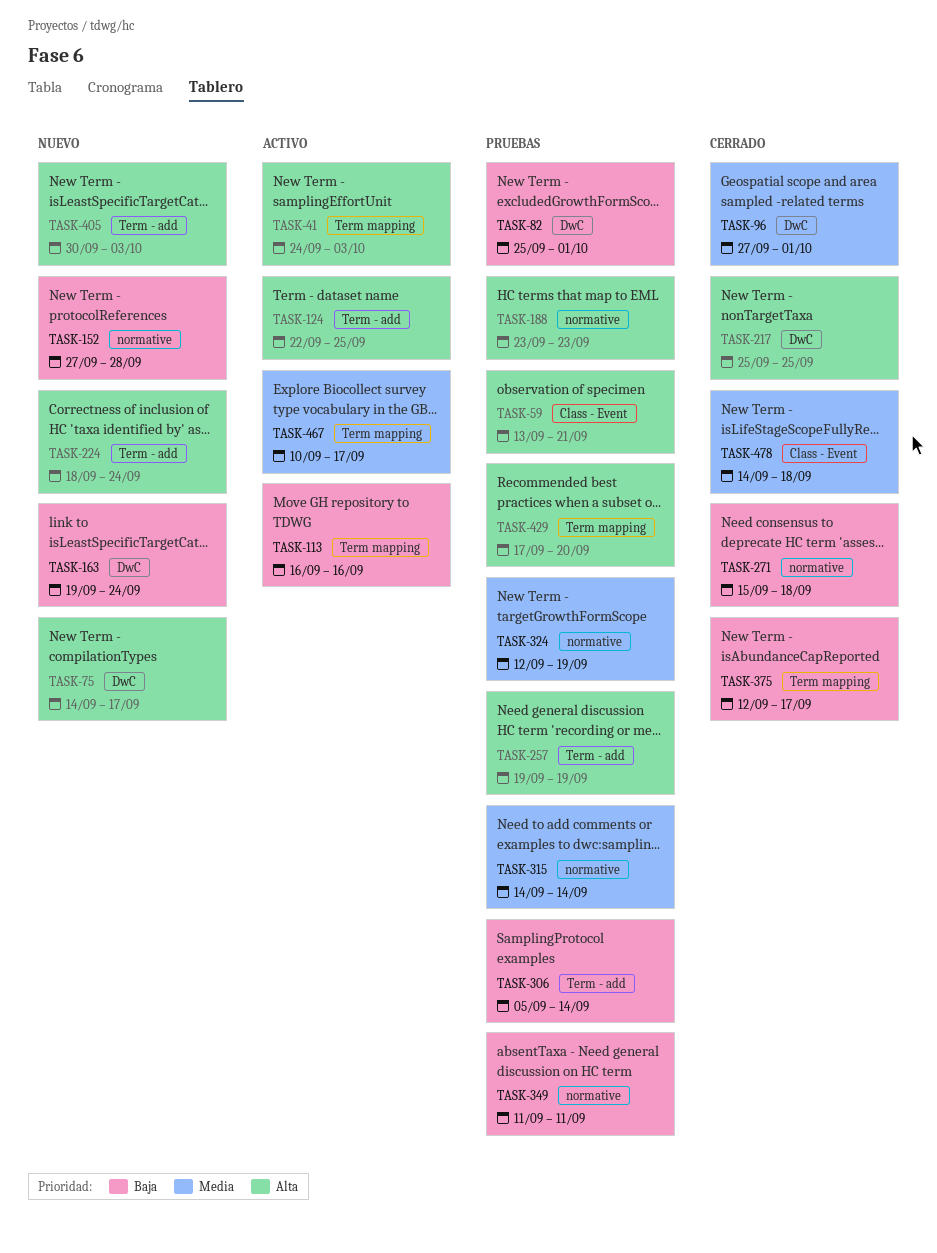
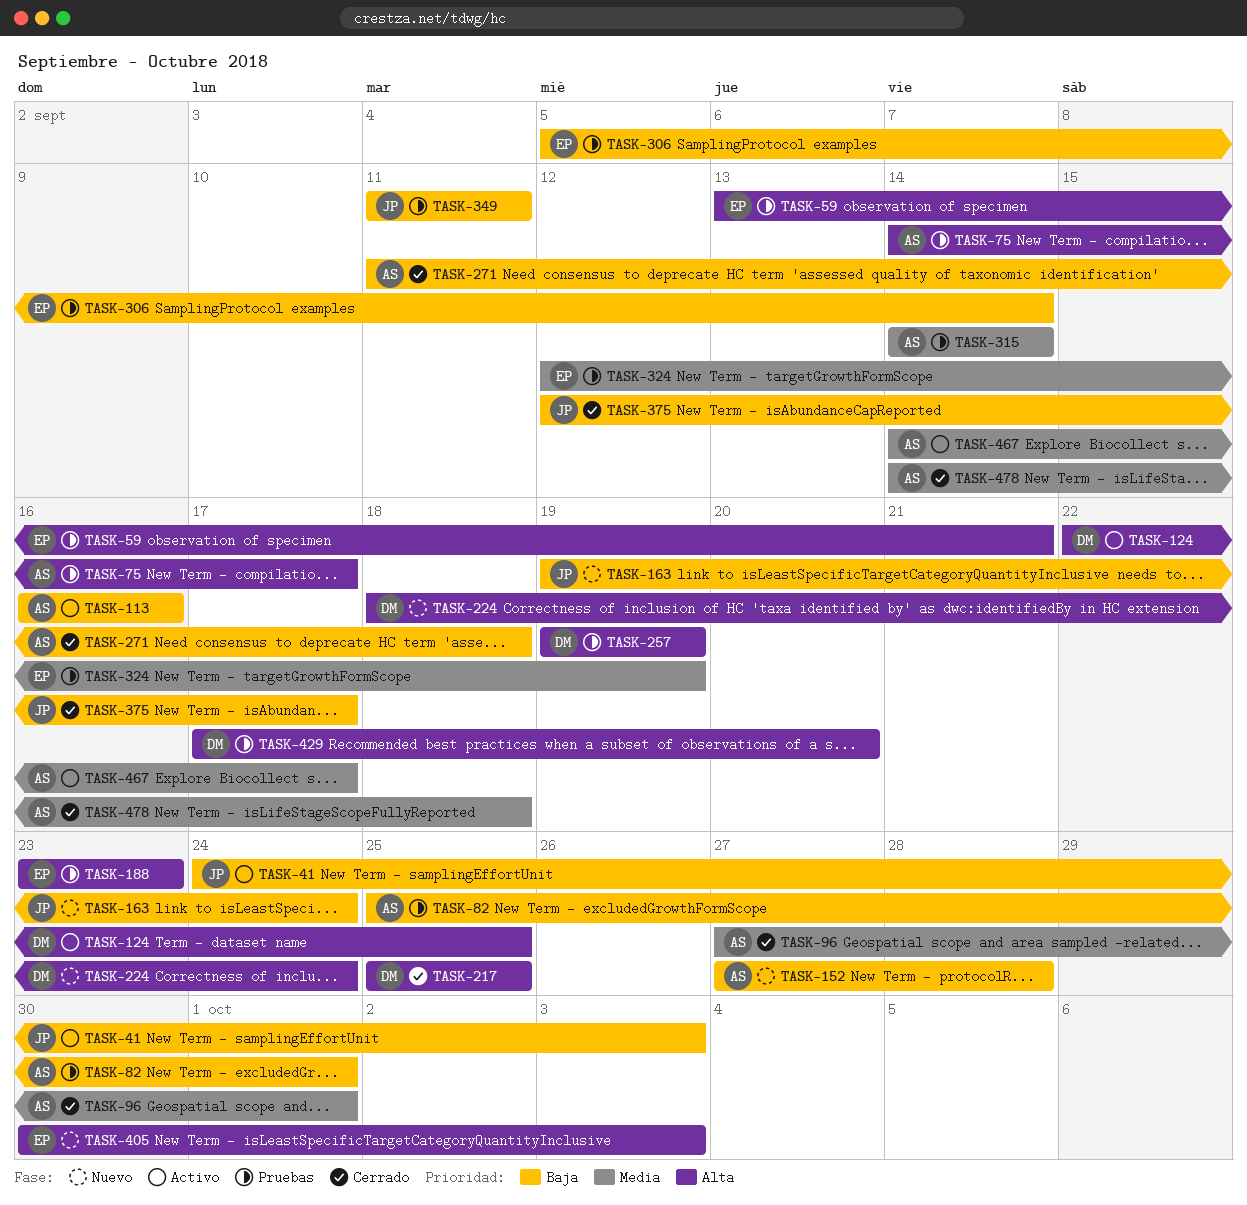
TASK-41, priority: Alta -> Baja
TASK-75, status: Nuevo -> Pruebas
TASK-271, start: Sep 15 -> Sep 11
TASK-467, start: Sep 10 -> Sep 14

